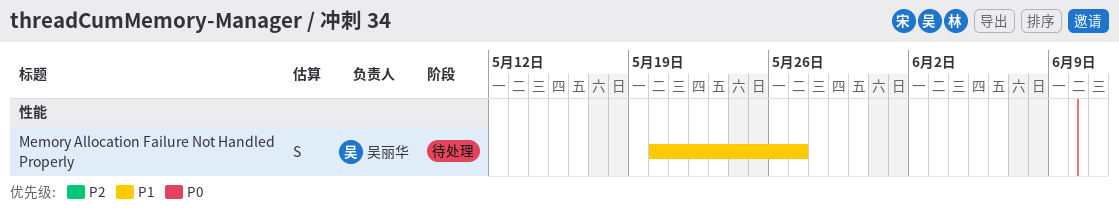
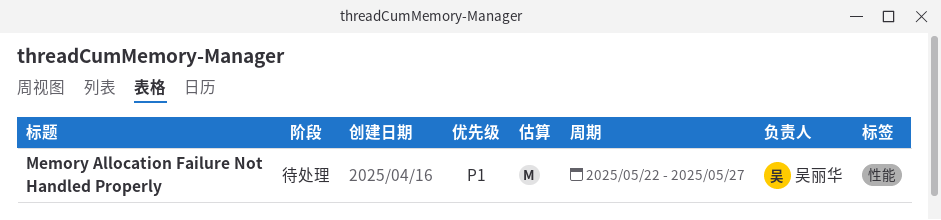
Memory Allocation Failure Not Handled Properly, estimate: S -> M
Memory Allocation Failure Not Handled Properly, start: May 20 -> May 22

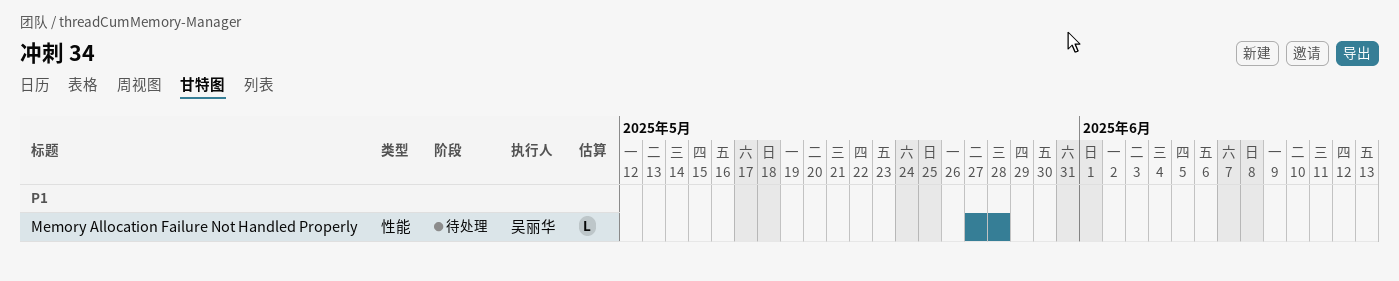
Memory Allocation Failure Not Handled Properly, estimate: M -> L
Memory Allocation Failure Not Handled Properly, start: May 22 -> May 27
Memory Allocation Failure Not Handled Properly, due: May 27 -> May 28

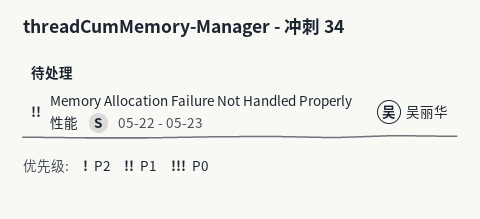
Memory Allocation Failure Not Handled Properly, estimate: L -> S
Memory Allocation Failure Not Handled Properly, start: May 27 -> May 22
Memory Allocation Failure Not Handled Properly, due: May 28 -> May 23

